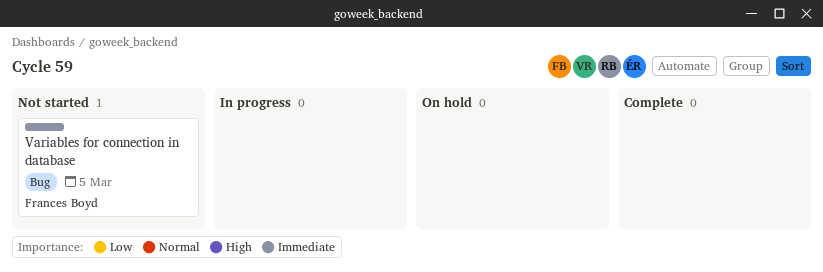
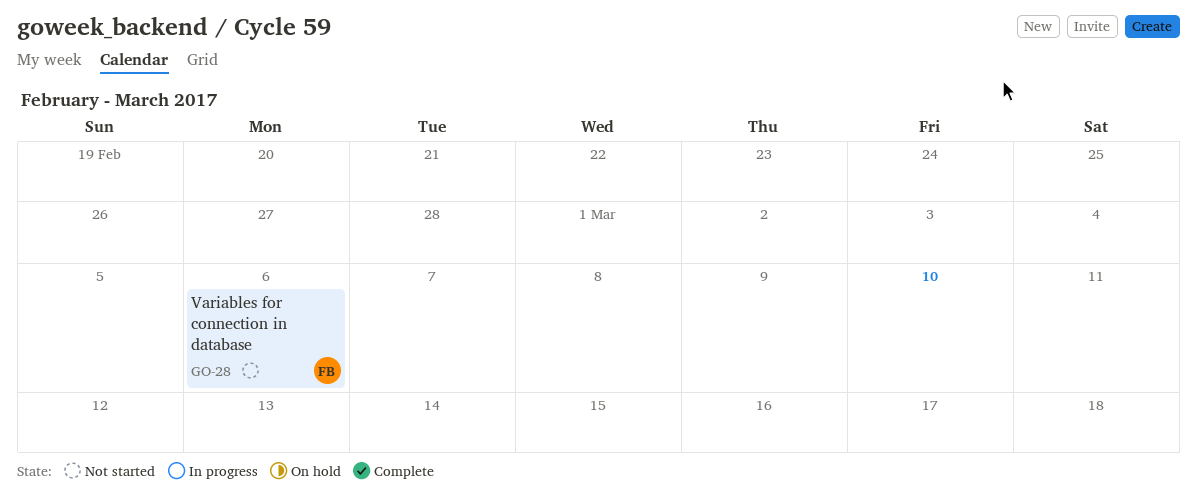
Variables for connection in database, due: Mar 5 -> Mar 6

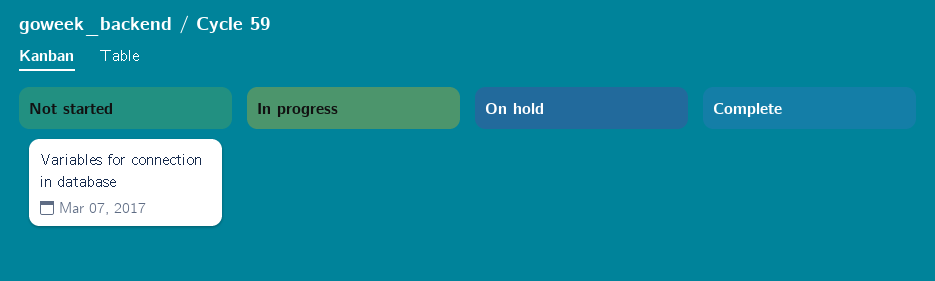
Variables for connection in database, due: Mar 6 -> Mar 7

